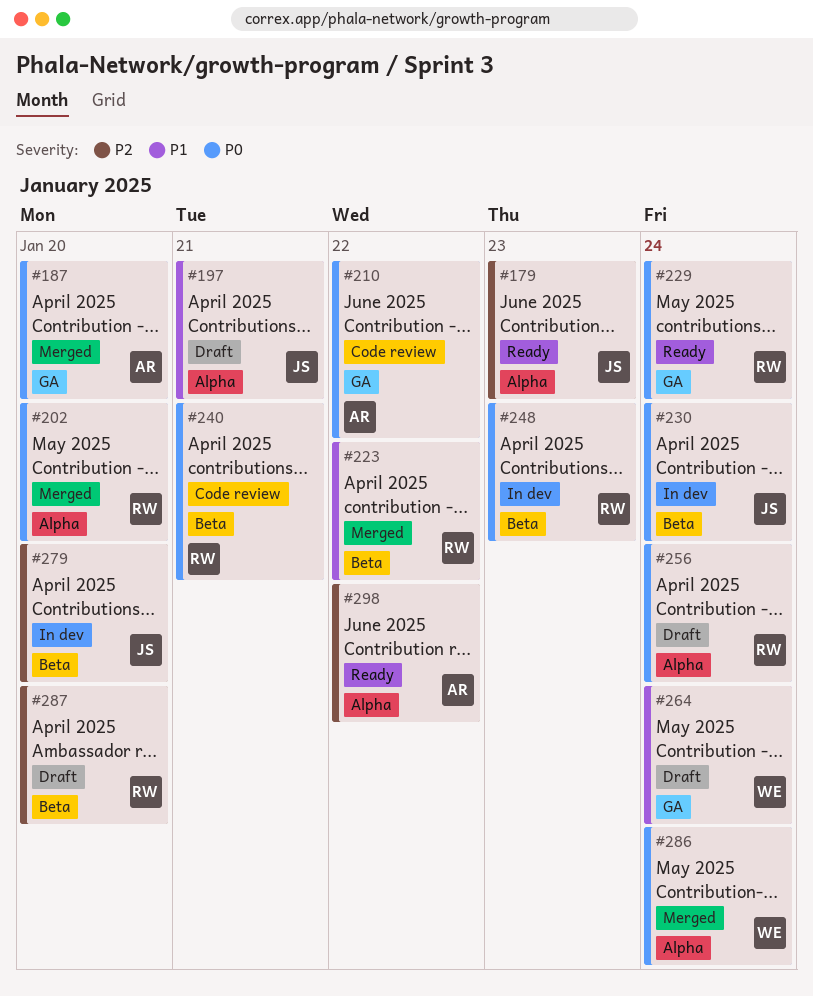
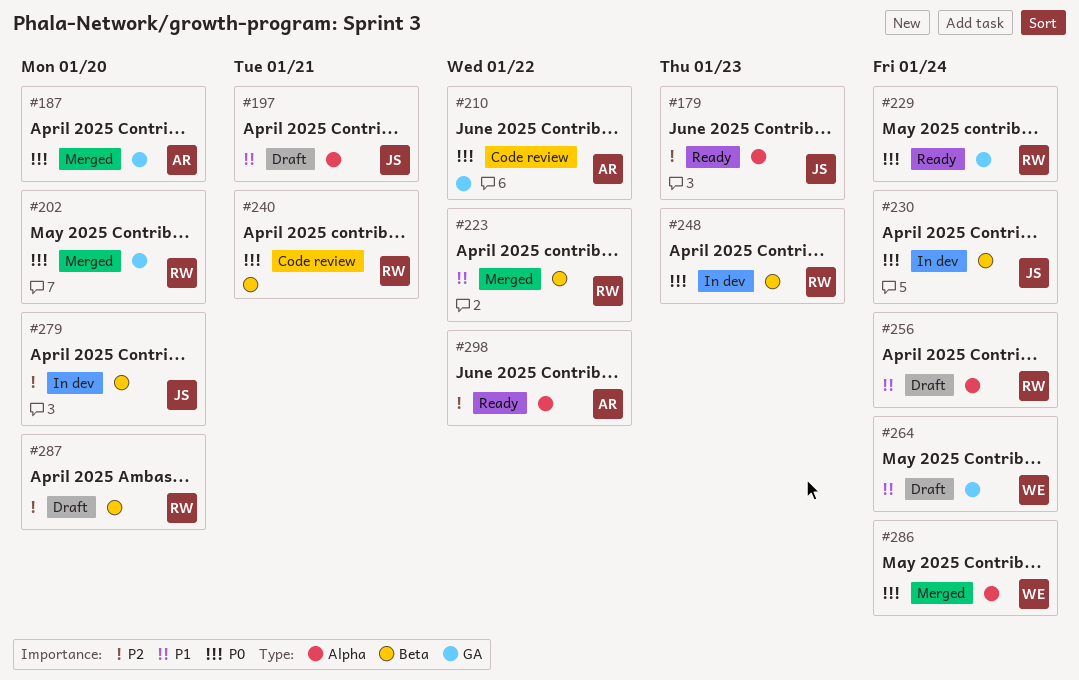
#202, label: Alpha -> GA
#256, priority: P0 -> P1

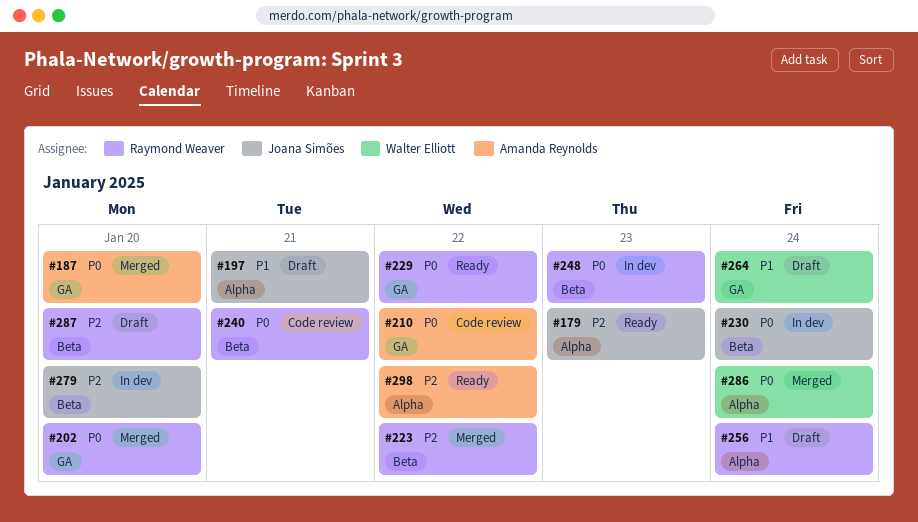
#223, priority: P1 -> P2
#229, due: Jan 24 -> Jan 22

